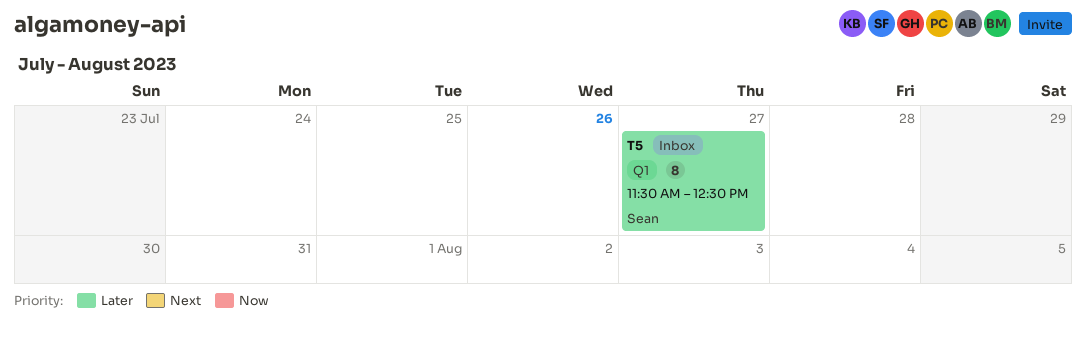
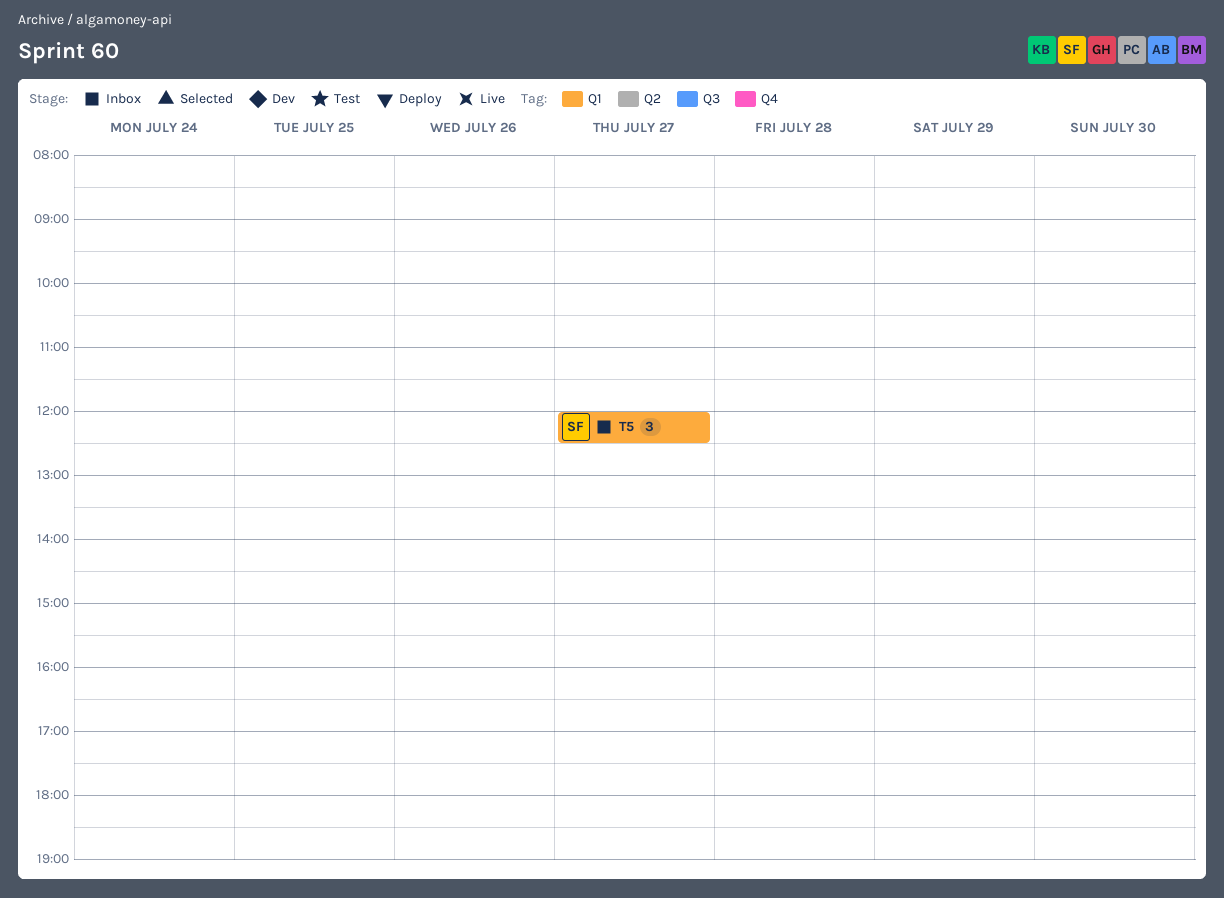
T5, estimate: 8 -> 3
T5, begins: 11:30 -> 12:00

